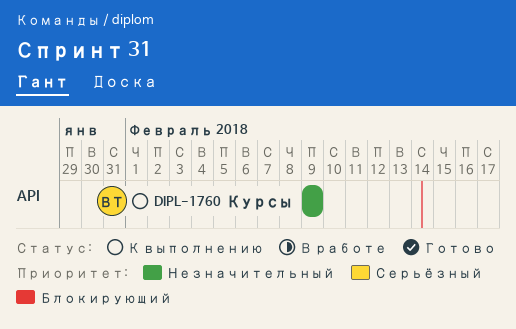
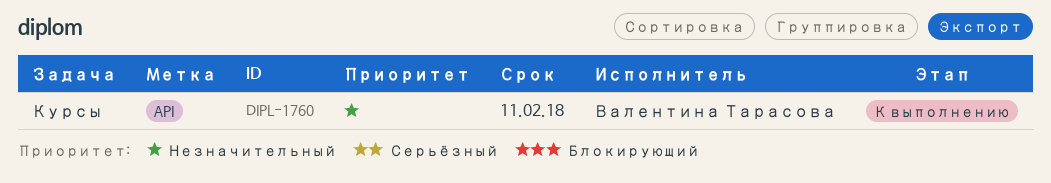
DIPL-1760, due: Feb 9 -> Feb 11

